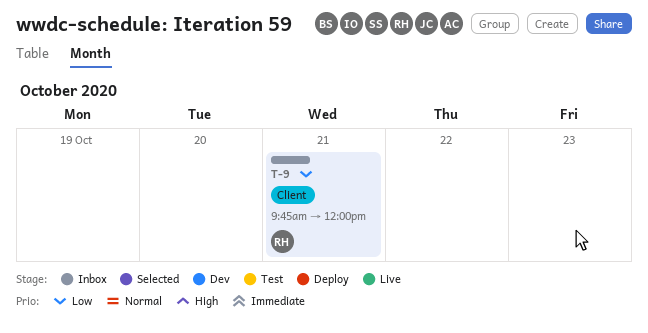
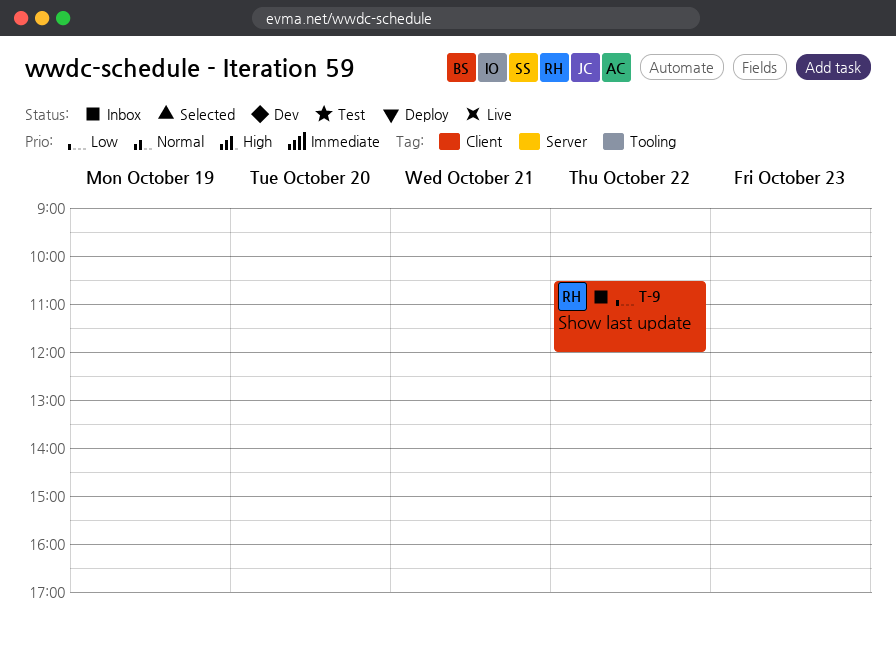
T-9, day: Oct 21 -> Oct 22
T-9, begins: 09:45 -> 10:30

